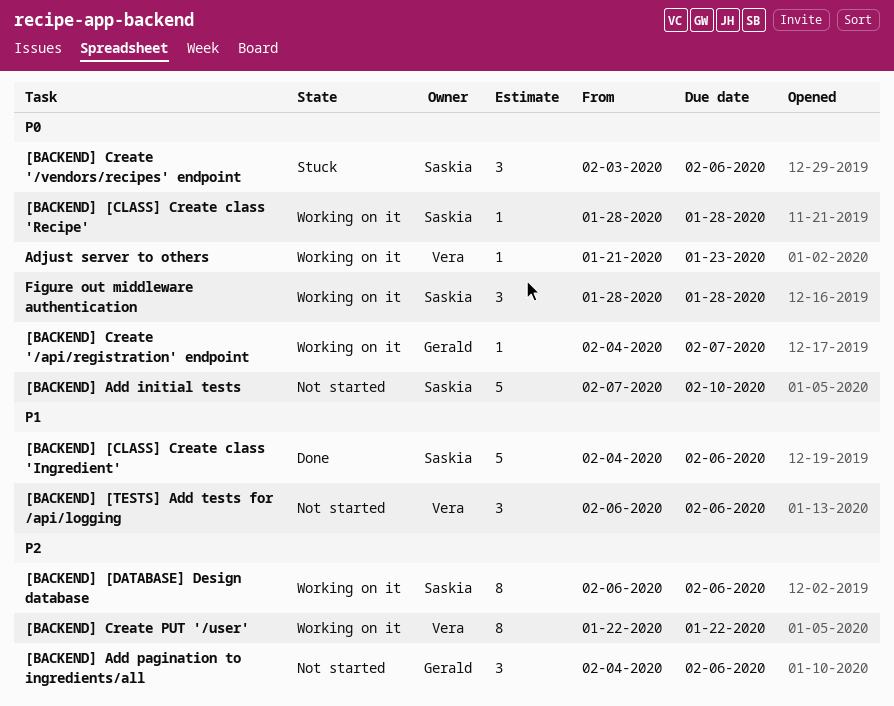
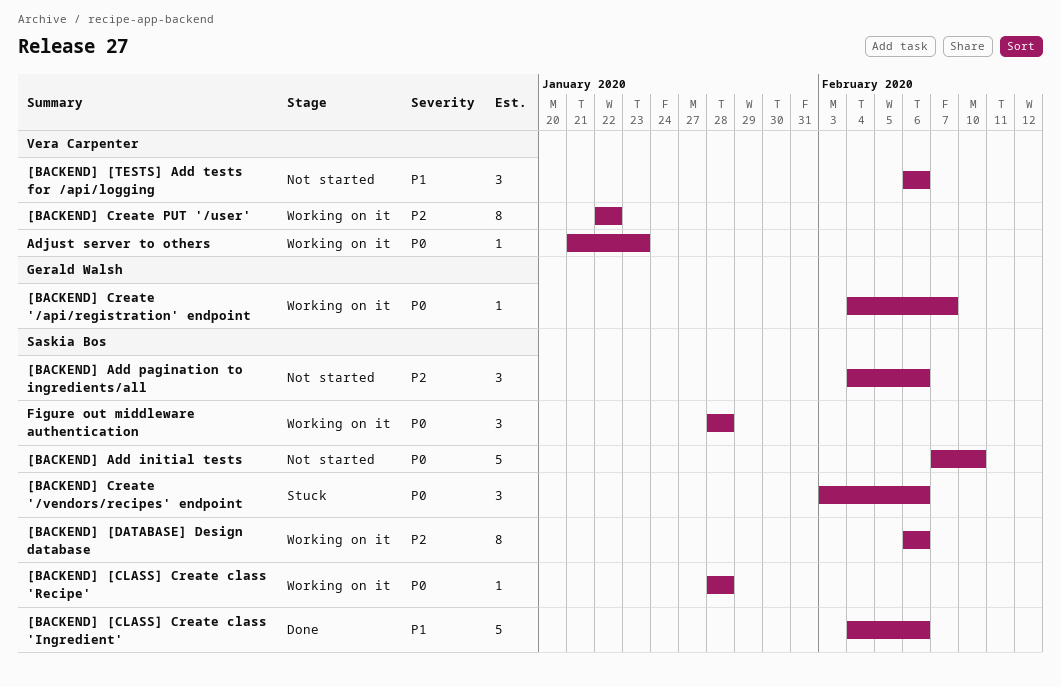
[BACKEND] Add pagination to ingredients/all, owner: Gerald Walsh -> Saskia Bos

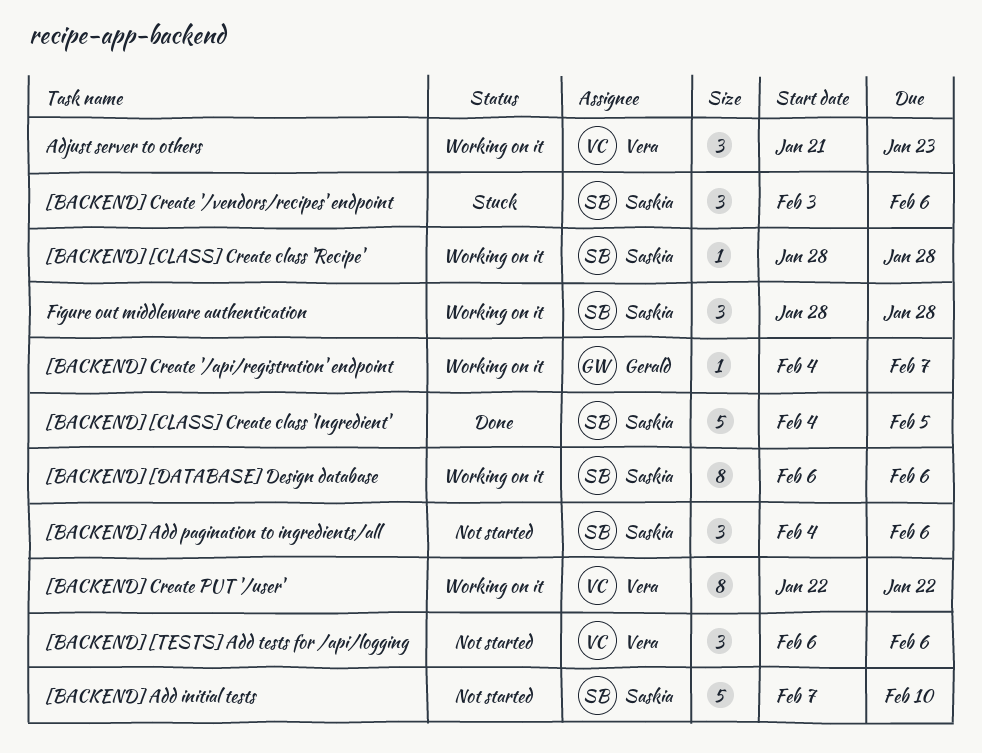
[BACKEND] [CLASS] Create class 'Ingredient', due: Feb 6 -> Feb 5
Adjust server to others, estimate: 1 -> 3

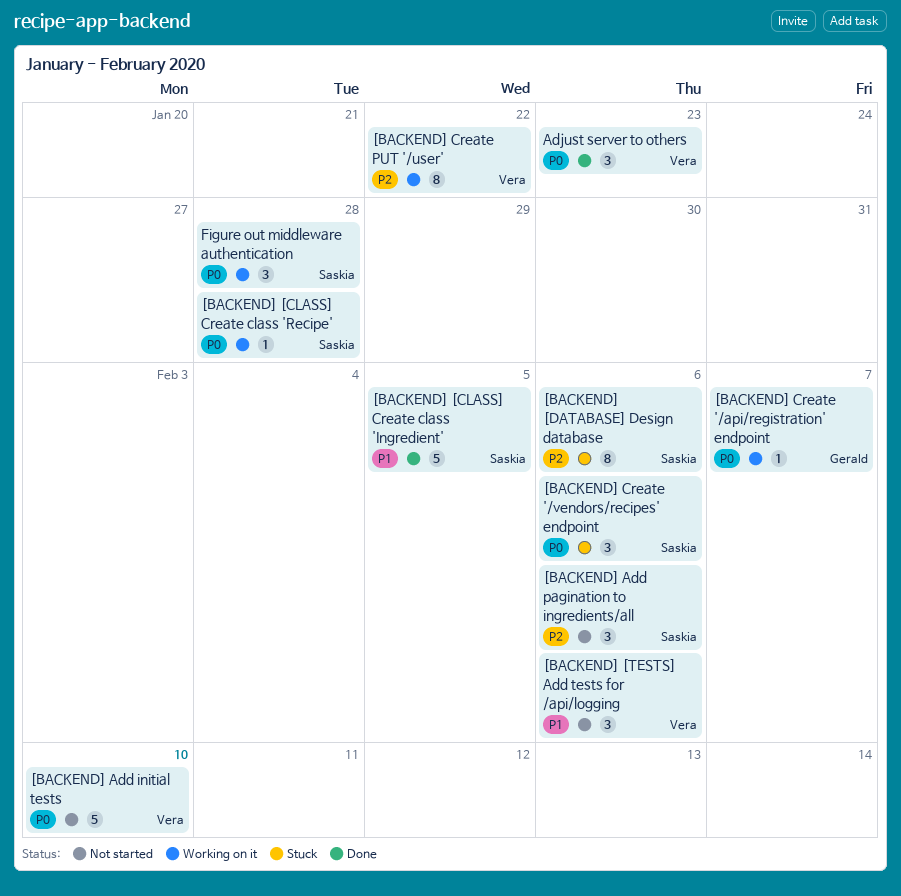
[BACKEND] [DATABASE] Design database, status: Working on it -> Stuck
[BACKEND] Add initial tests, owner: Saskia -> Vera
Adjust server to others, status: Working on it -> Done

